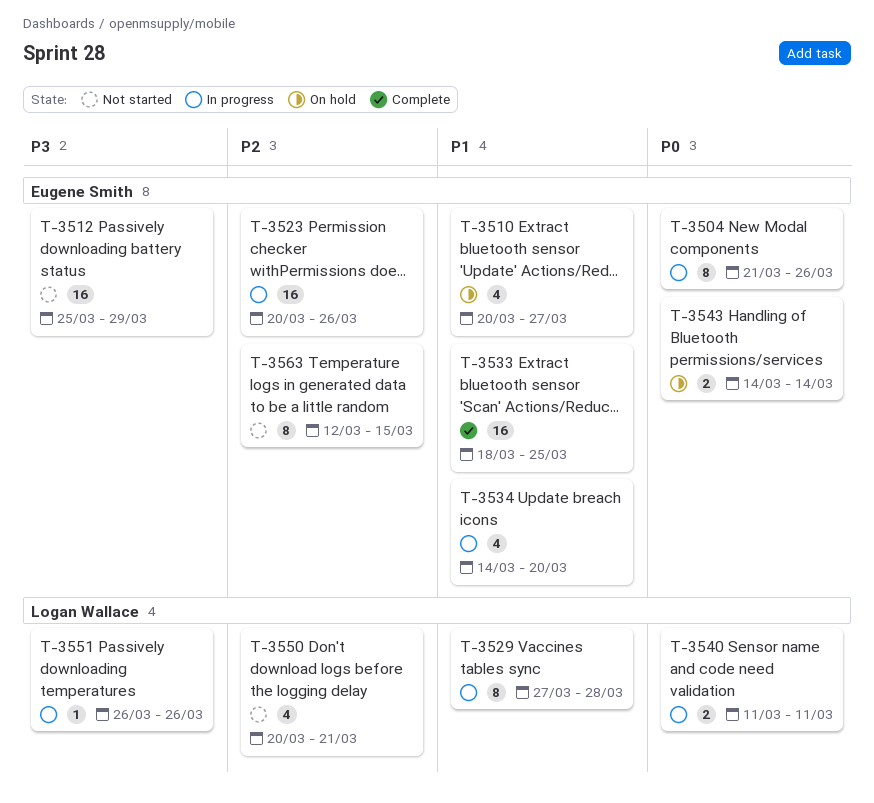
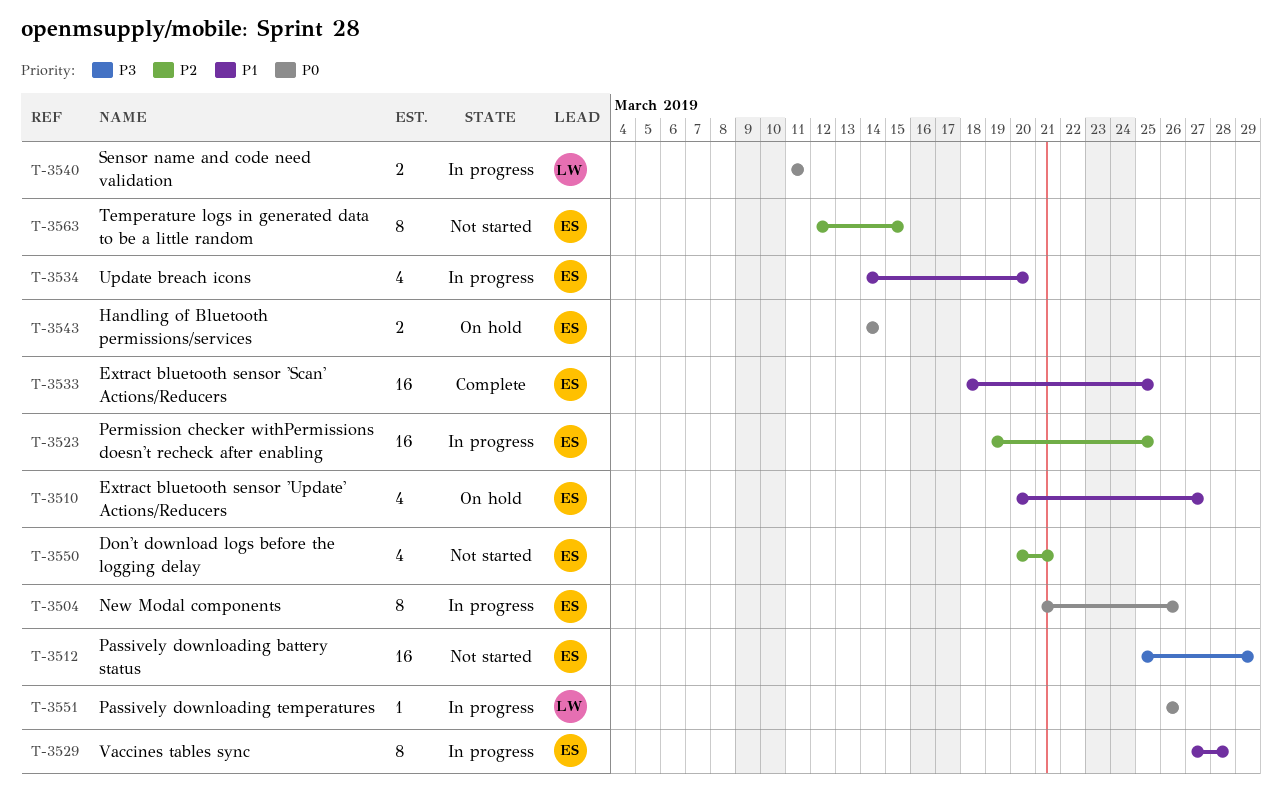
T-3523, start: Mar 20 -> Mar 19
T-3523, due: Mar 26 -> Mar 25
T-3529, owner: Logan Wallace -> Eugene Smith
T-3550, owner: Logan Wallace -> Eugene Smith
T-3551, priority: P3 -> P0

